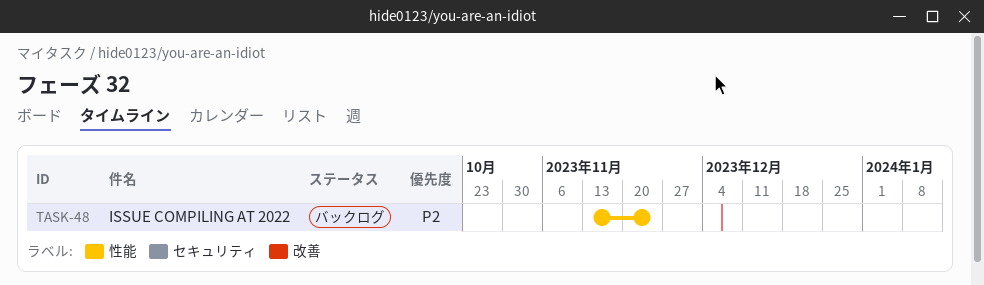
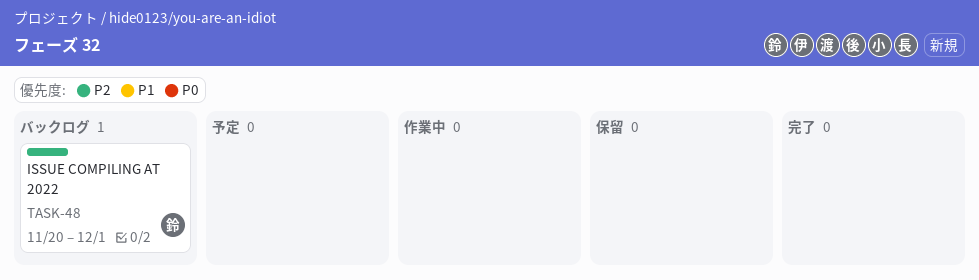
TASK-48, start: Nov 13 -> Nov 20
TASK-48, due: Nov 24 -> Dec 1

